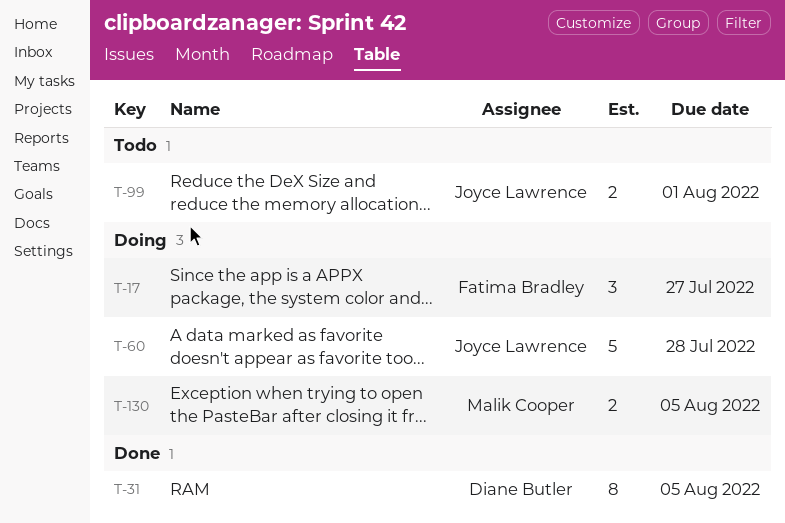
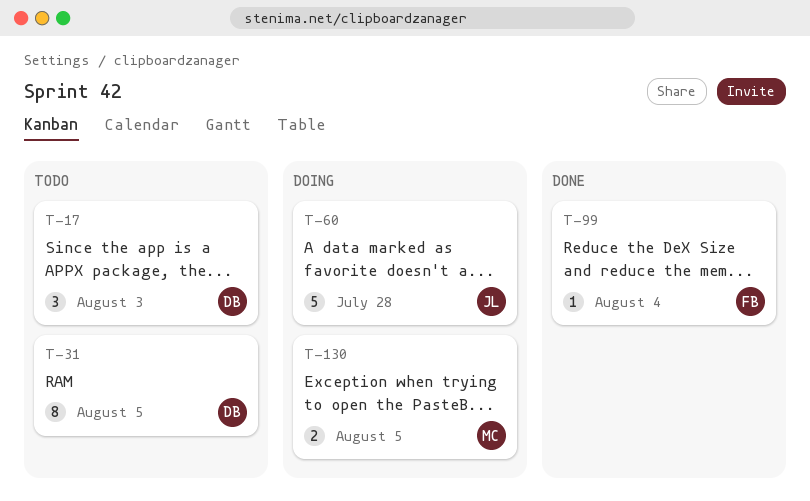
T-17, status: Doing -> Todo
T-17, owner: Fatima Bradley -> Diane Butler
T-17, due: Jul 27 -> Aug 3
T-31, status: Done -> Todo
T-99, status: Todo -> Done
T-99, owner: Joyce Lawrence -> Fatima Bradley
T-99, estimate: 2 -> 1
T-99, due: Aug 1 -> Aug 4

